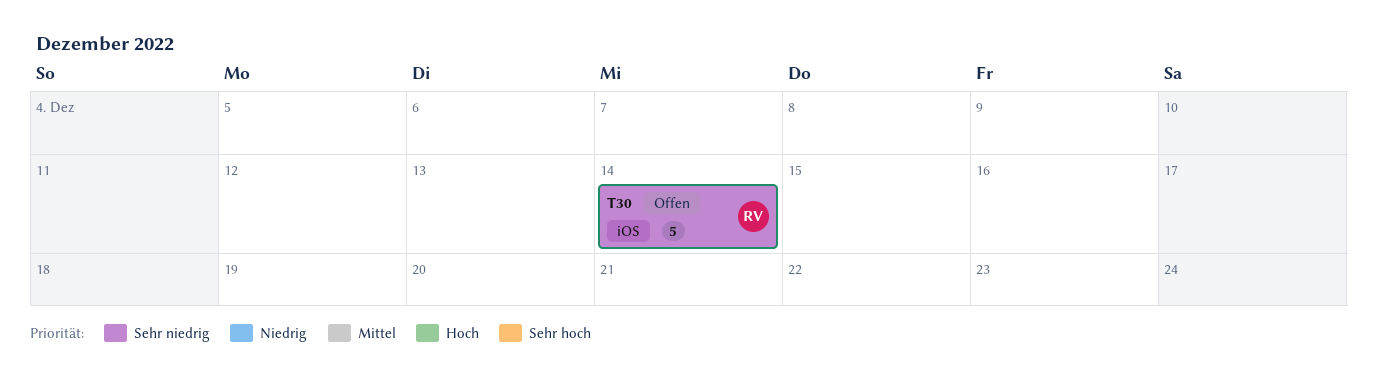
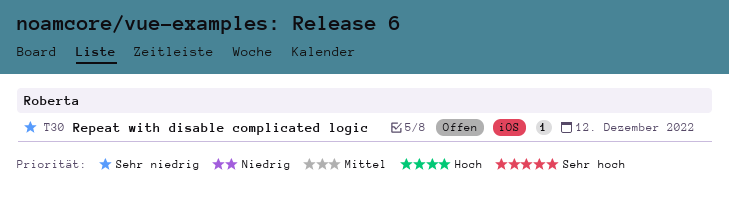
T30, estimate: 5 -> 1
T30, due: Dec 14 -> Dec 12

